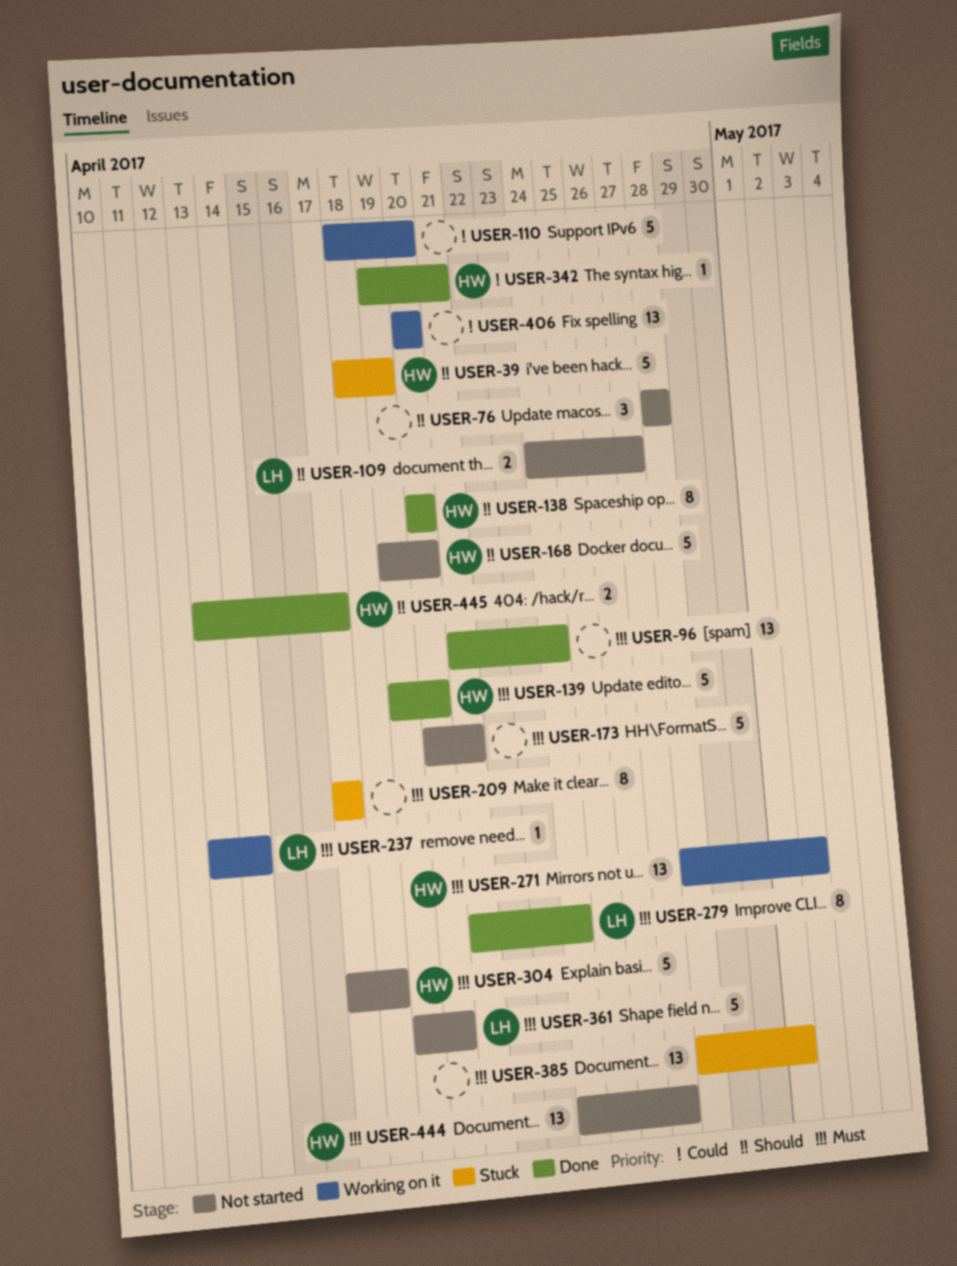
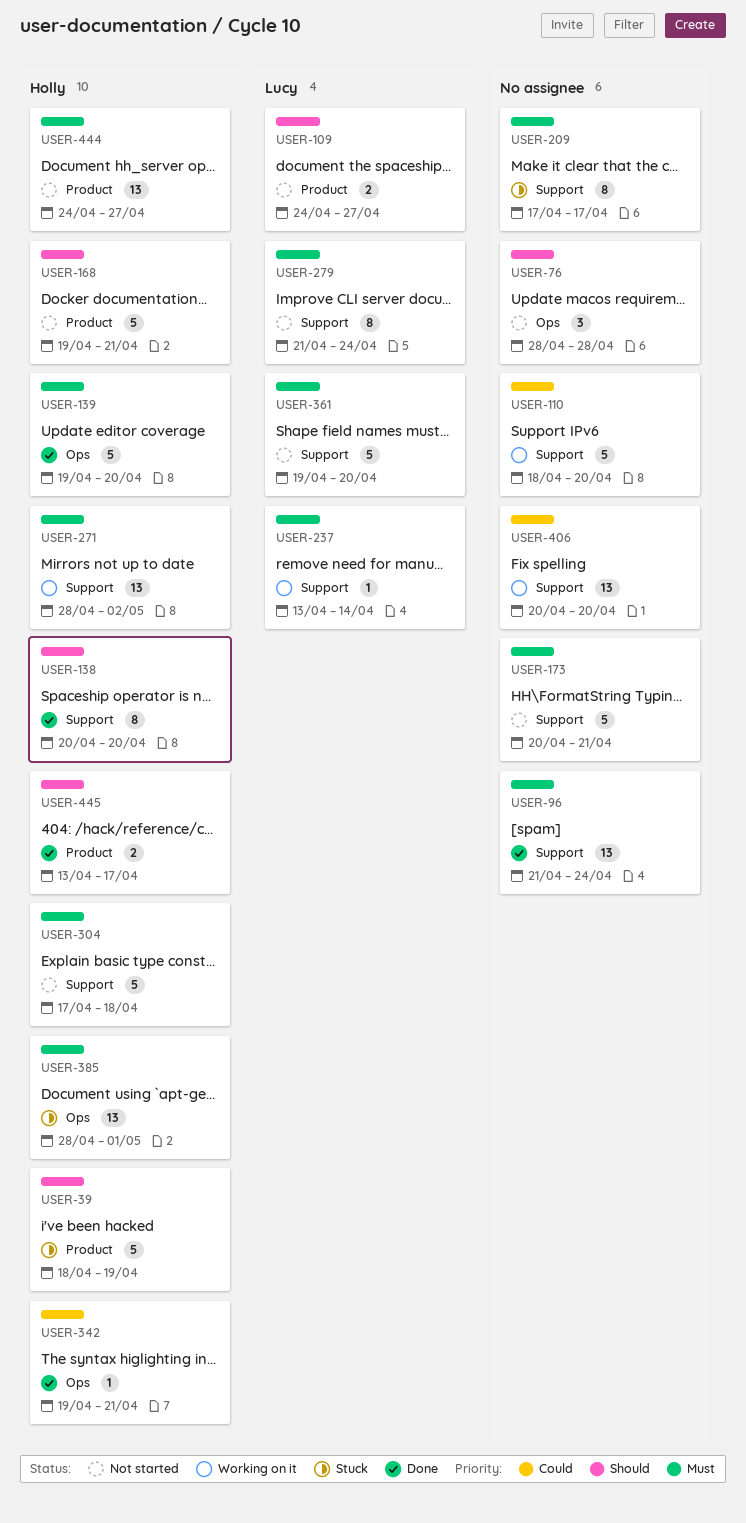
USER-168, due: Apr 20 -> Apr 21
USER-279, status: Done -> Not started
USER-385, owner: none -> Holly

